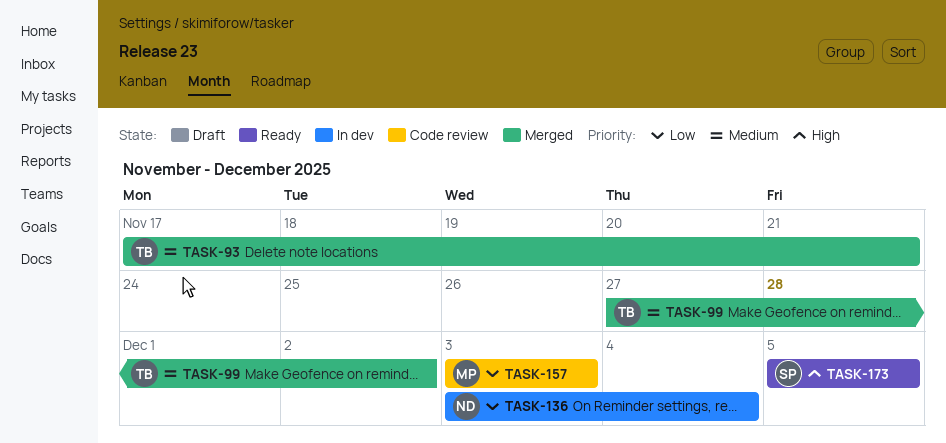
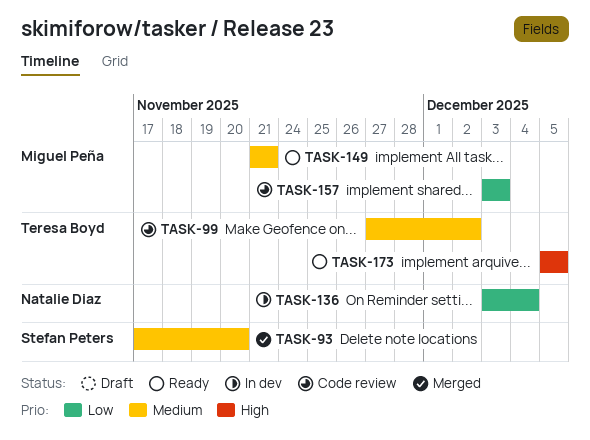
TASK-93, owner: Teresa Boyd -> Stefan Peters
TASK-93, due: Nov 21 -> Nov 20
TASK-99, status: Merged -> Code review
TASK-149: none -> present
TASK-173, owner: Stefan Peters -> Teresa Boyd

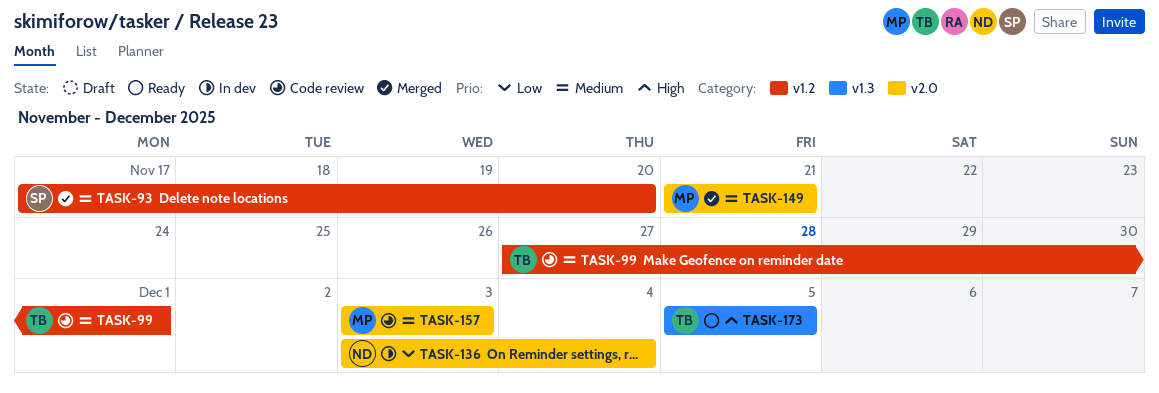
TASK-99, due: Dec 2 -> Dec 1
TASK-149, status: Ready -> Merged
TASK-157, priority: Low -> Medium

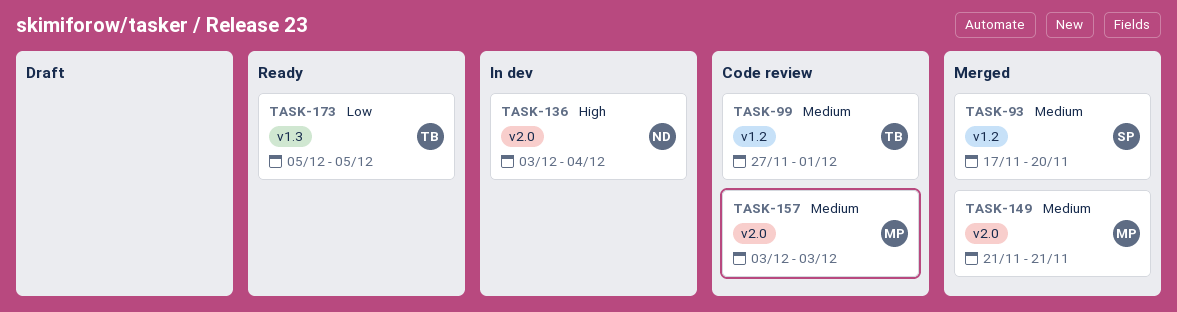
TASK-136, priority: Low -> High
TASK-173, priority: High -> Low

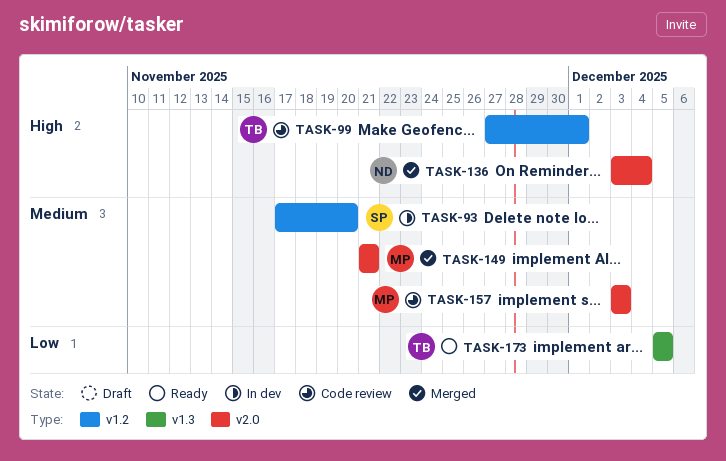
TASK-93, status: Merged -> In dev
TASK-99, priority: Medium -> High
TASK-136, status: In dev -> Merged

